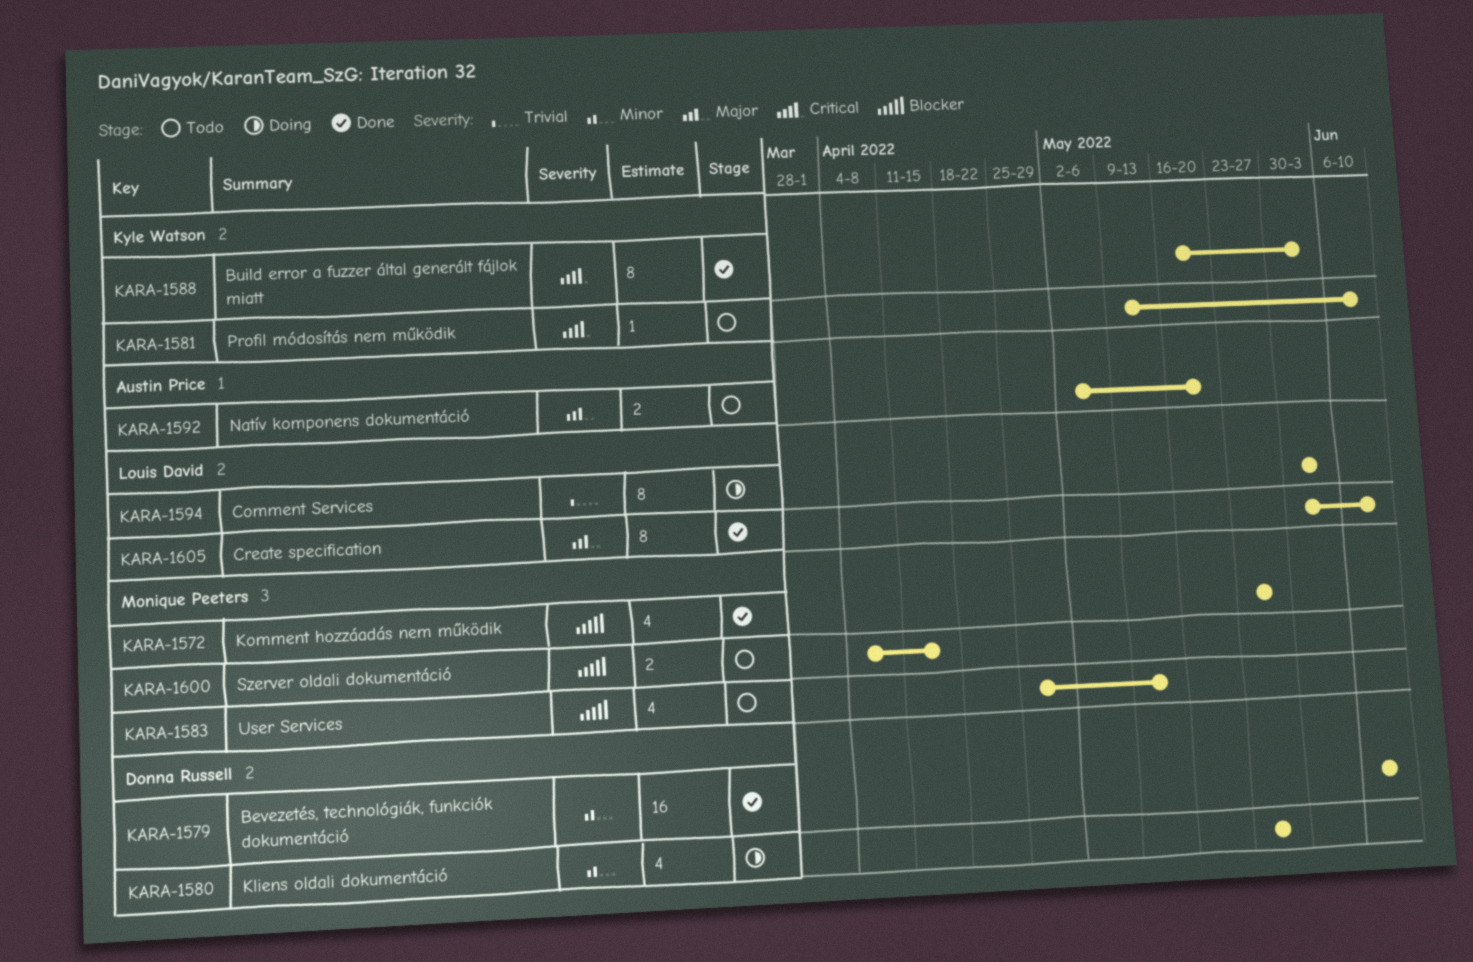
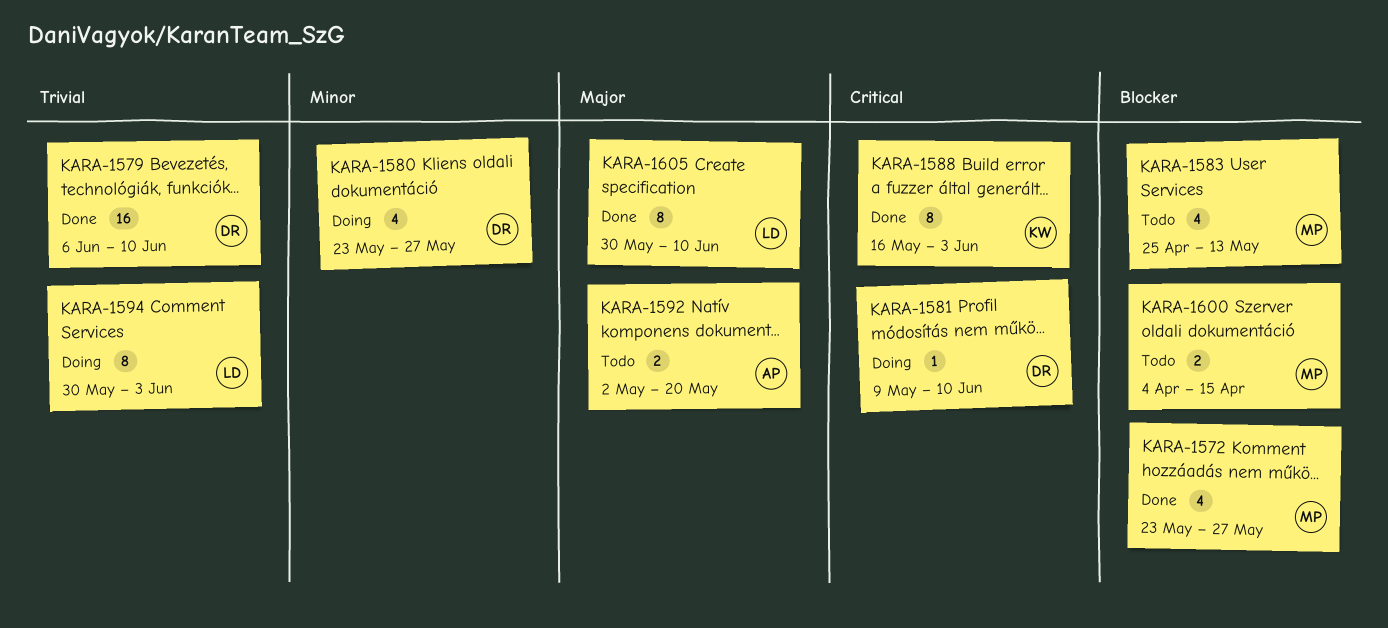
KARA-1579, priority: Minor -> Trivial
KARA-1581, status: Todo -> Doing
KARA-1581, owner: Kyle Watson -> Donna Russell

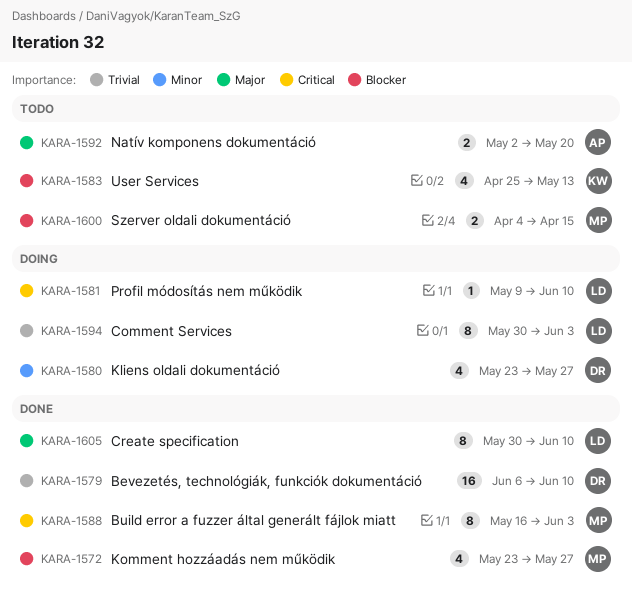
KARA-1581, owner: DR -> LD
KARA-1583, owner: MP -> KW
KARA-1588, owner: KW -> MP

